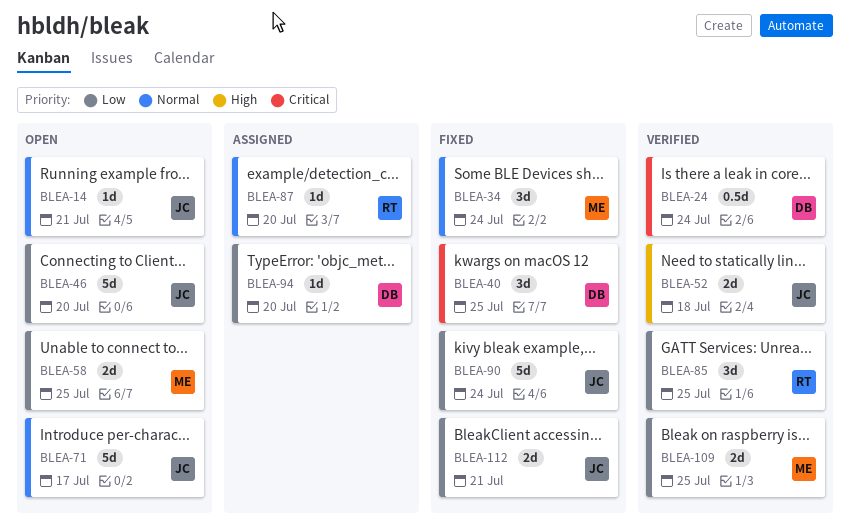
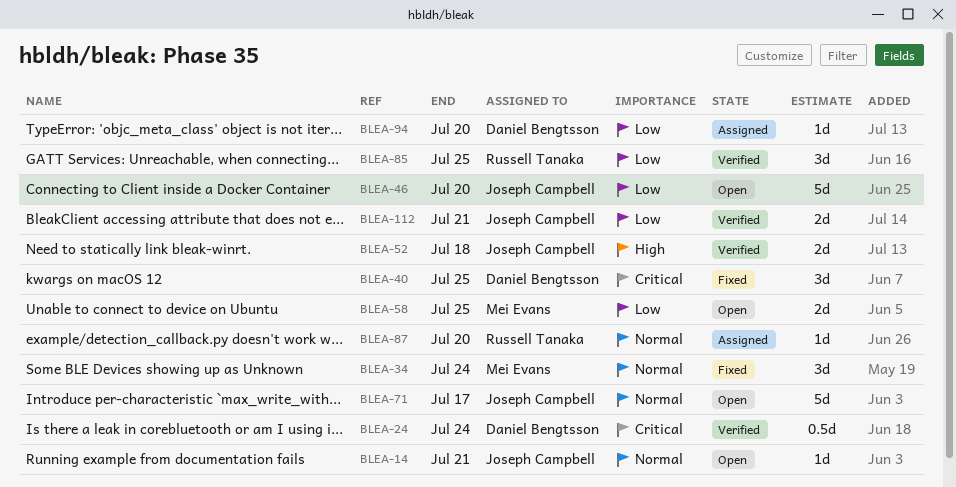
BLEA-90: present -> none
BLEA-109: present -> none
BLEA-112, status: Fixed -> Verified

